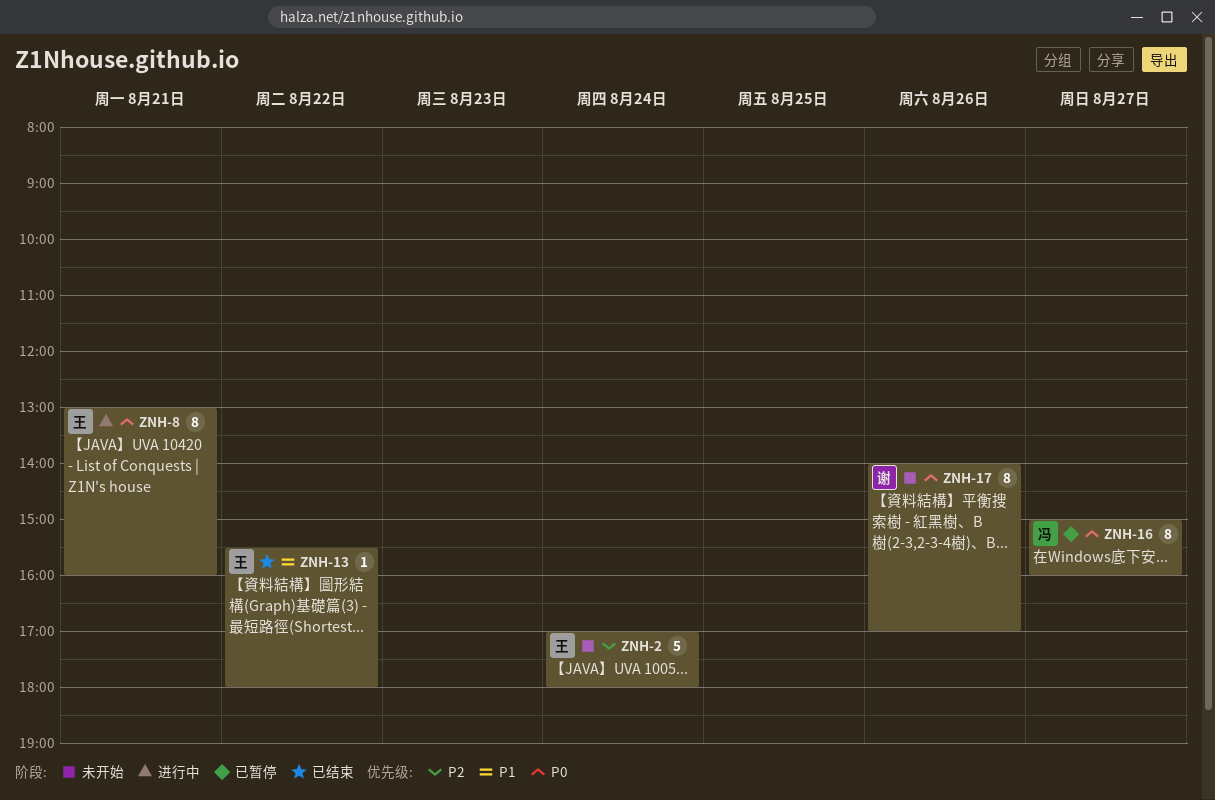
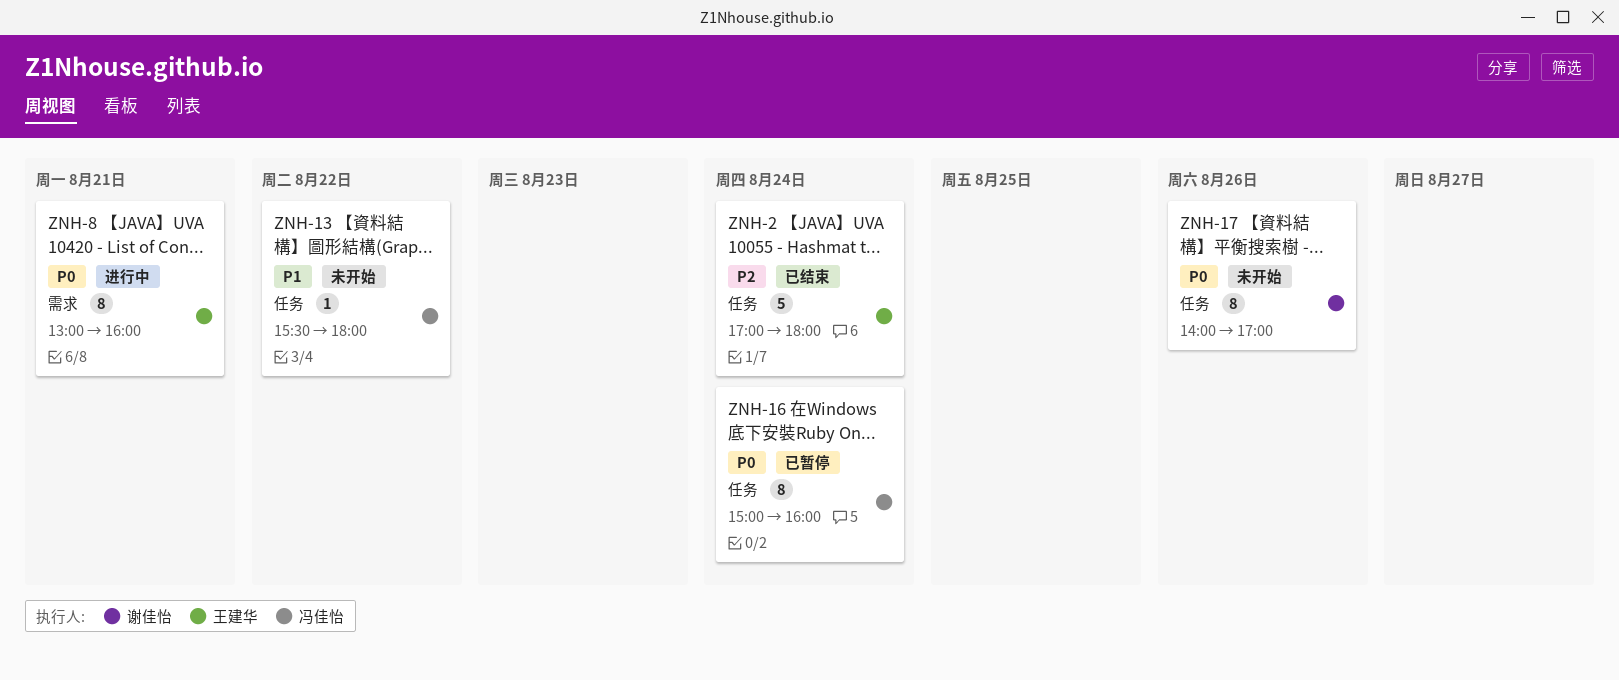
ZNH-2, status: 未开始 -> 已结束
ZNH-13, status: 已结束 -> 未开始
ZNH-13, owner: 王建华 -> 冯佳怡
ZNH-16, day: Aug 27 -> Aug 24

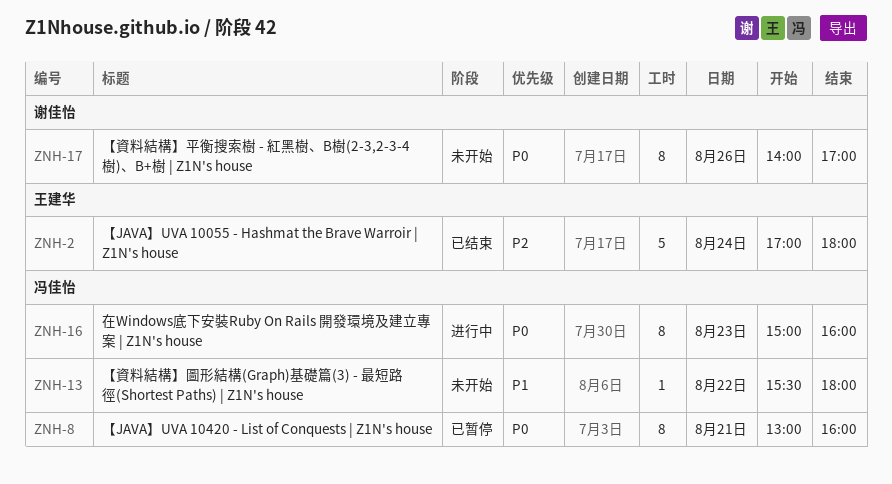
ZNH-8, status: 进行中 -> 已暂停
ZNH-8, owner: 王建华 -> 冯佳怡
ZNH-16, status: 已暂停 -> 进行中
ZNH-16, day: Aug 24 -> Aug 23

